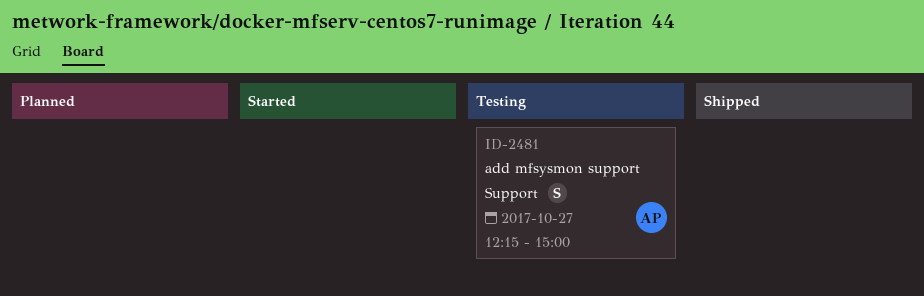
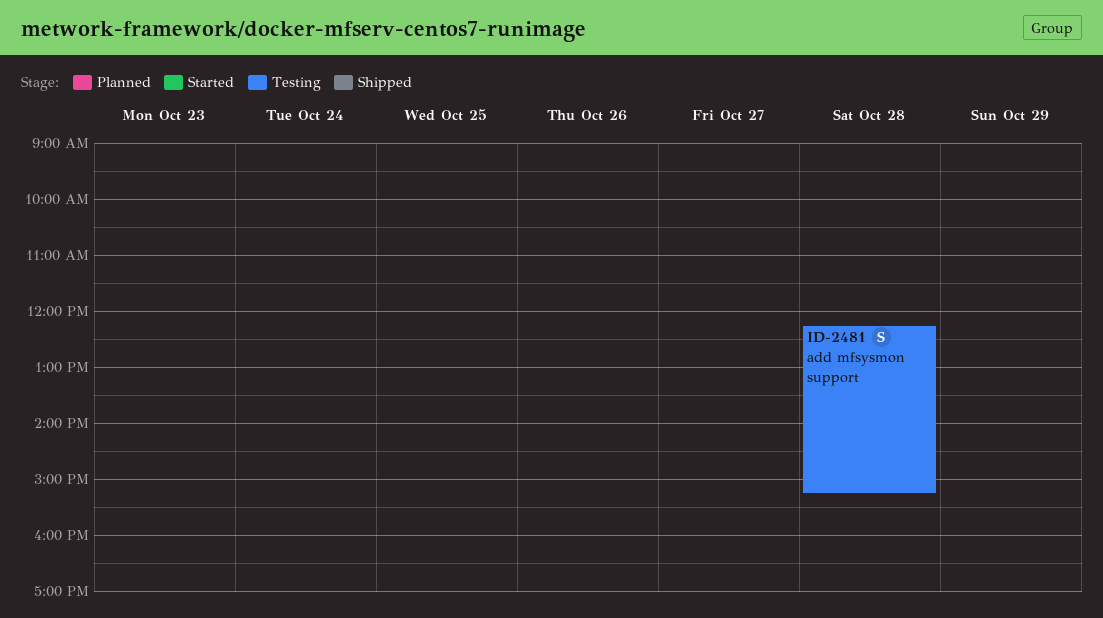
ID-2481, day: Oct 27 -> Oct 28
ID-2481, ends: 15:00 -> 15:15

